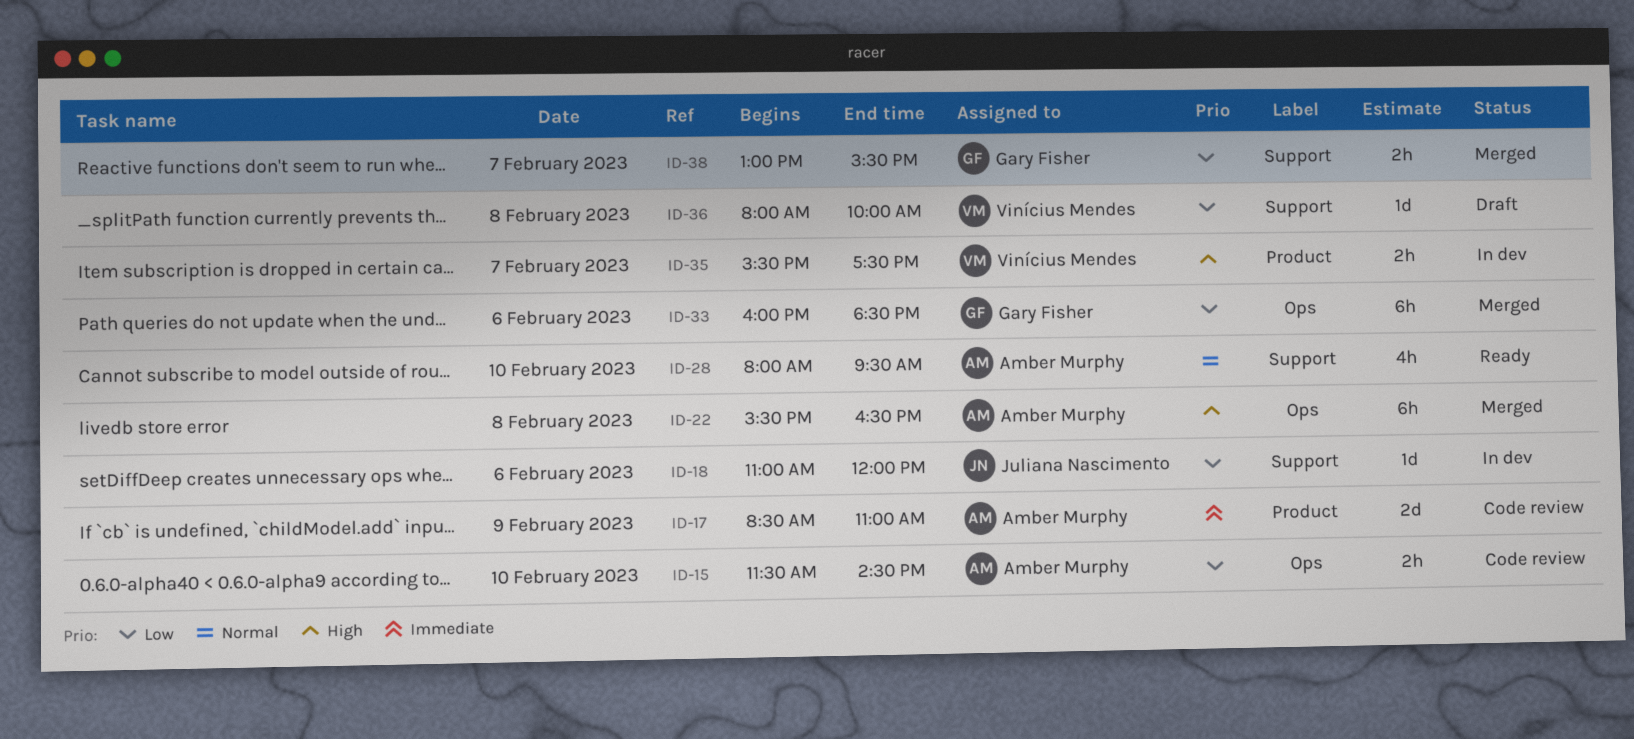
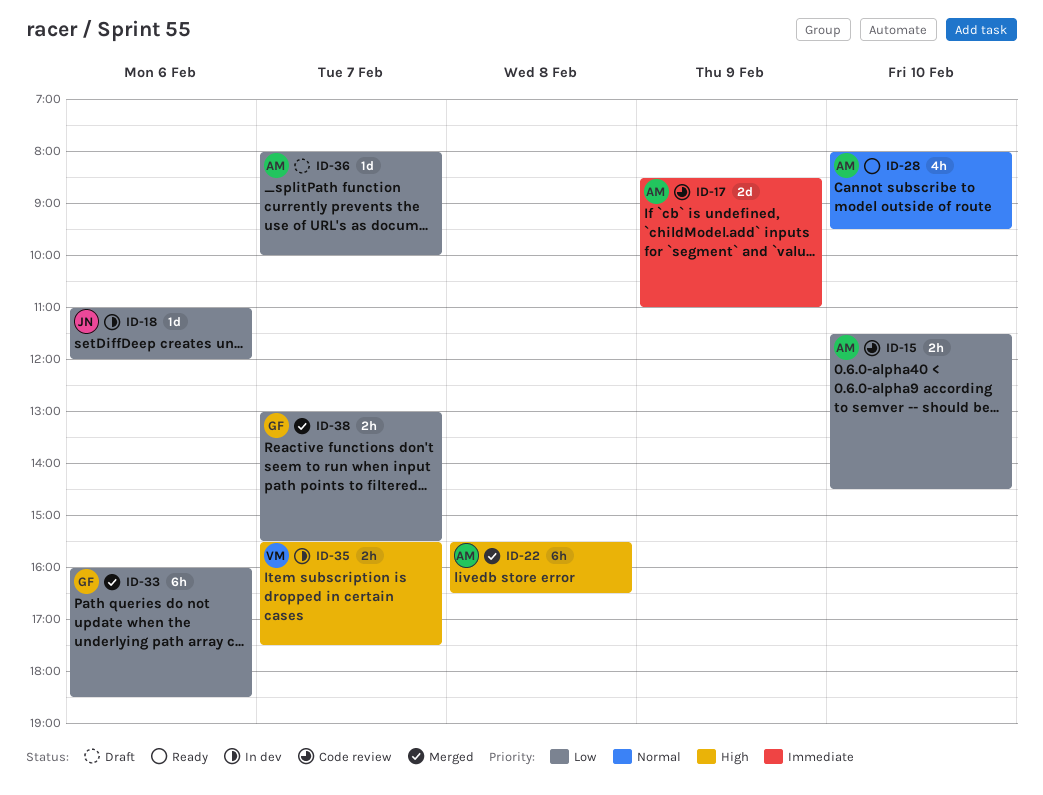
ID-36, owner: Vinícius Mendes -> Amber Murphy
ID-36, day: Feb 8 -> Feb 7

